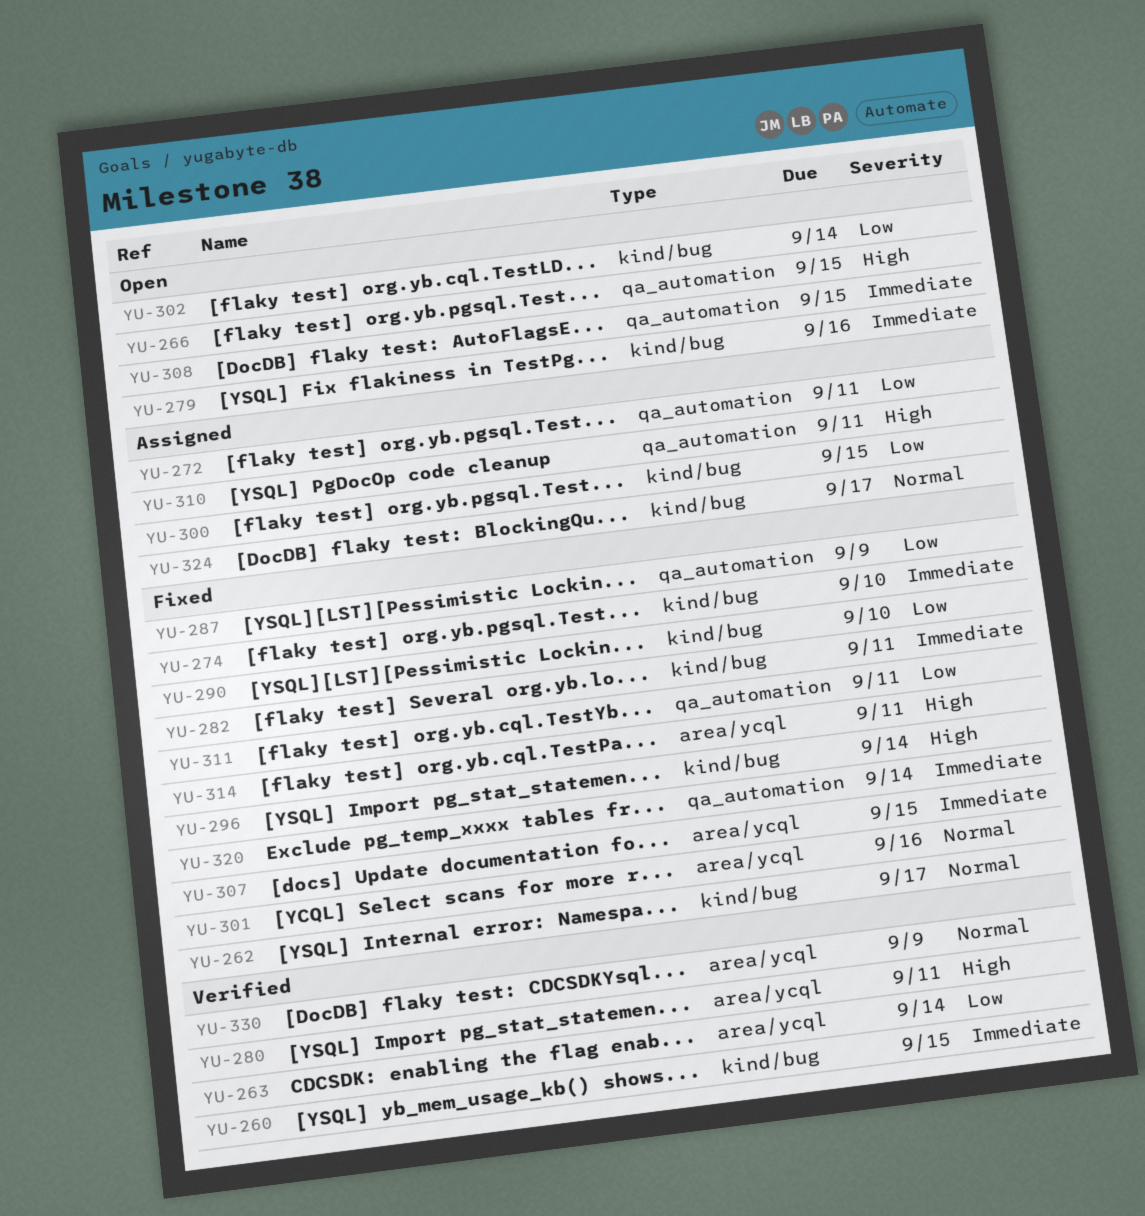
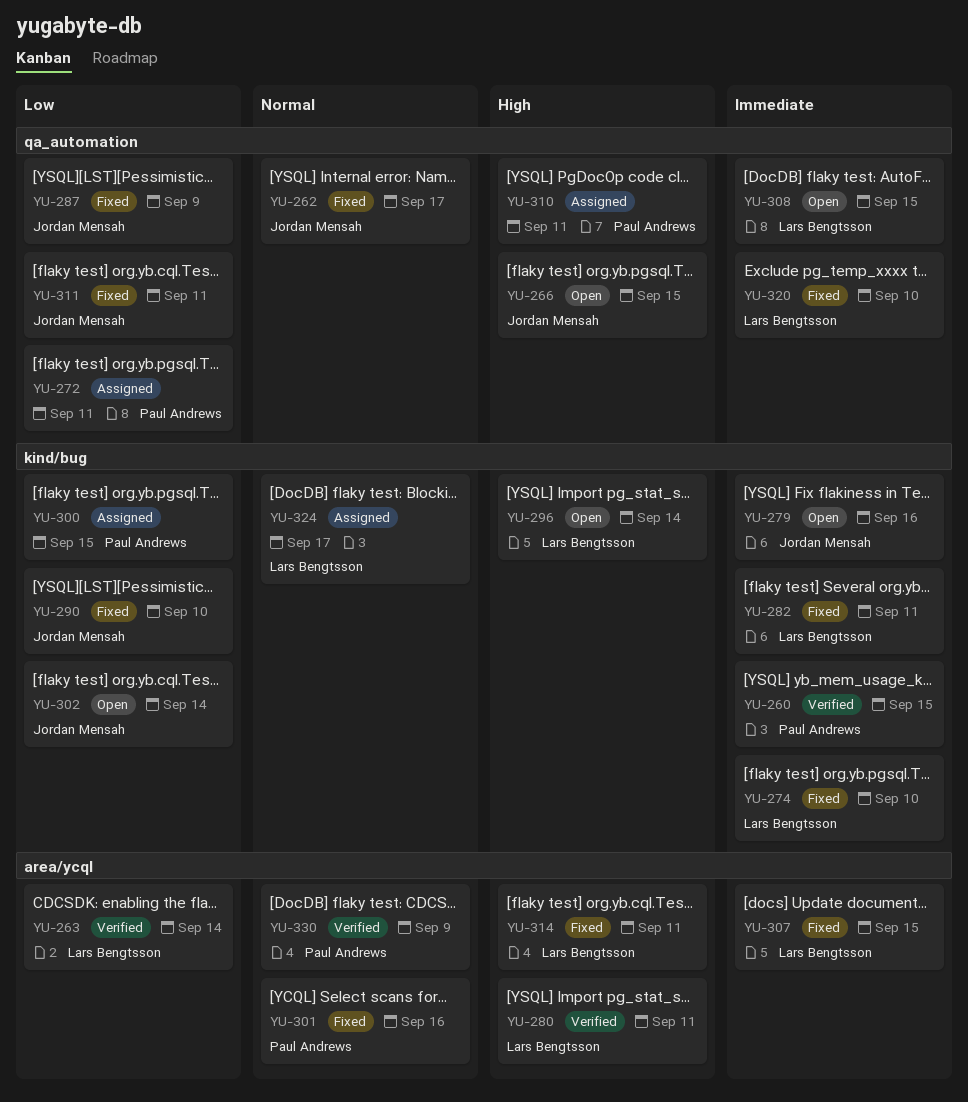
YU-262, label: kind/bug -> qa_automation
YU-296, status: Fixed -> Open
YU-320, due: Sep 14 -> Sep 10

